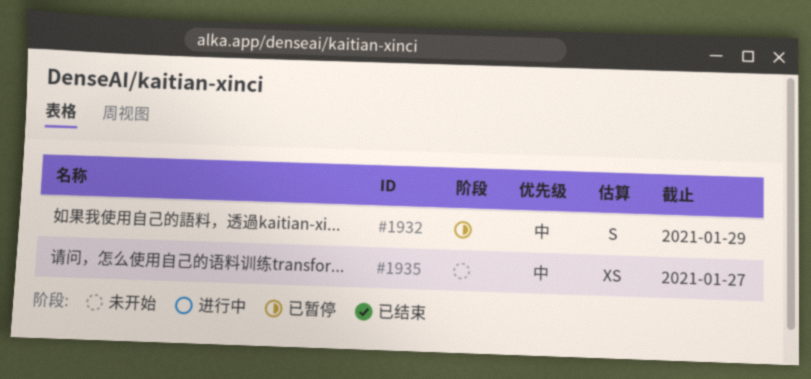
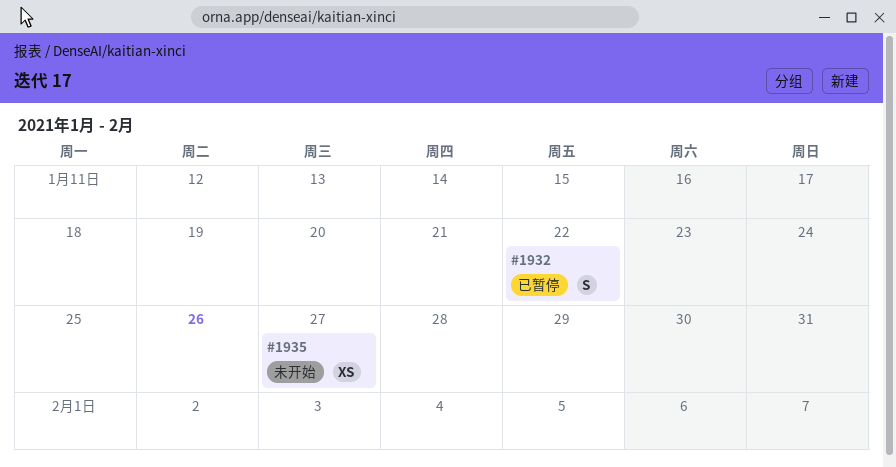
#1932, due: Jan 29 -> Jan 22

